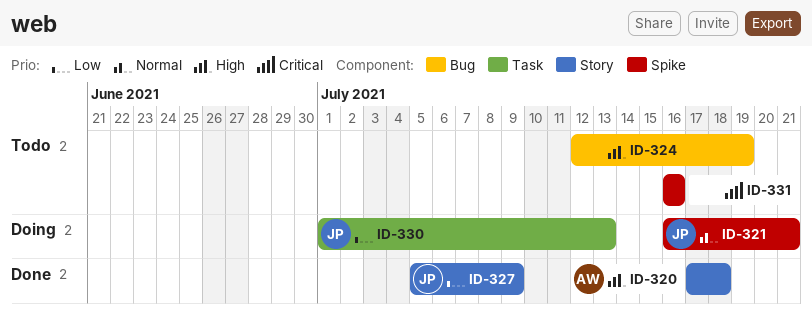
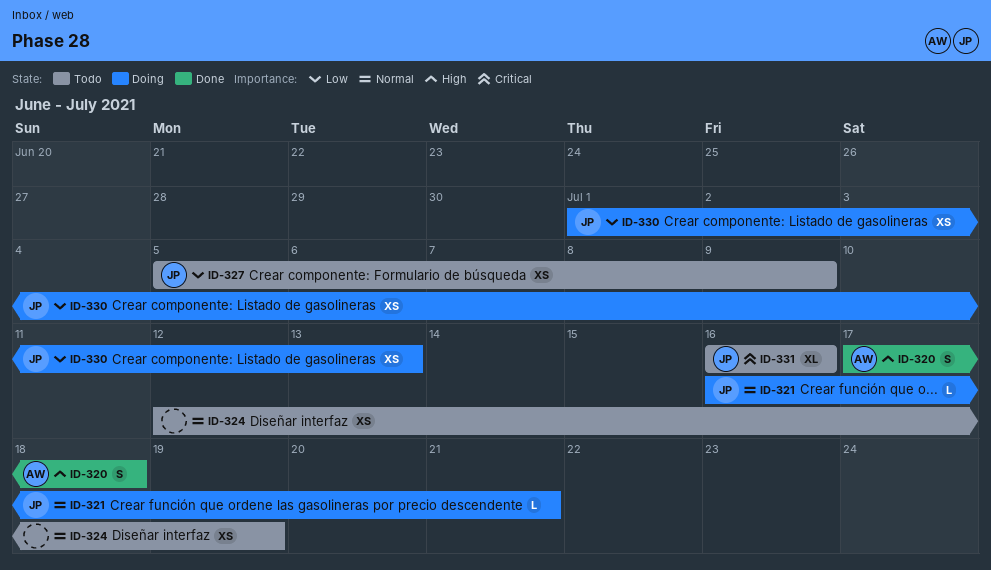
ID-324, priority: High -> Normal
ID-327, status: Done -> Todo
ID-331, owner: none -> JP

